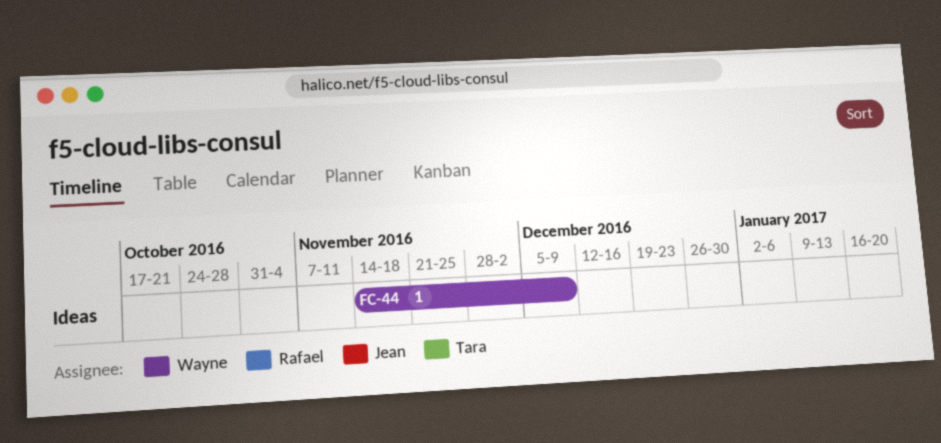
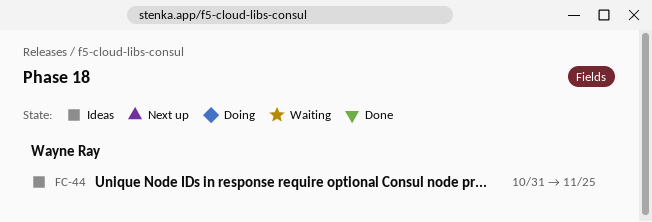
FC-44, start: Nov 14 -> Oct 31
FC-44, due: Dec 9 -> Nov 25

